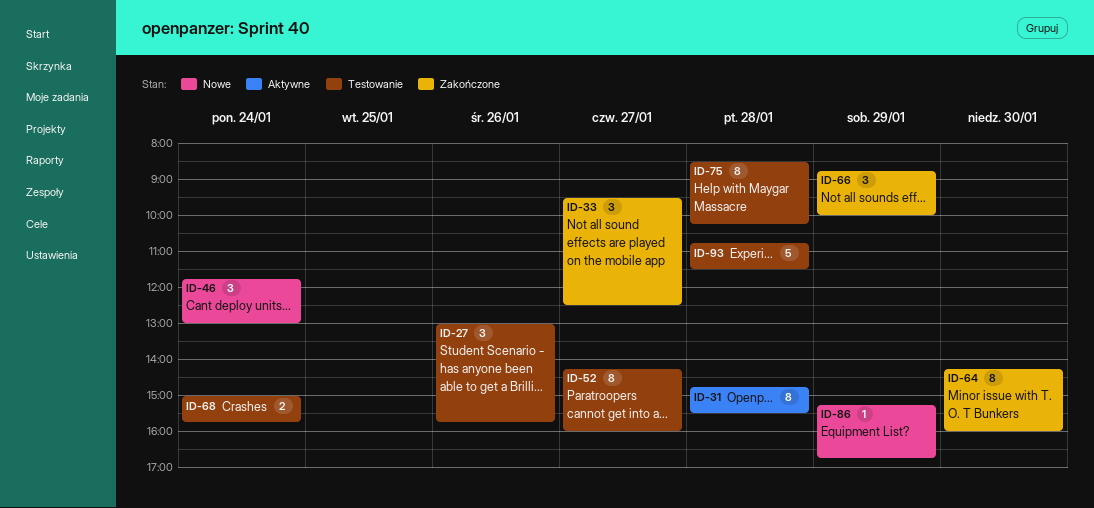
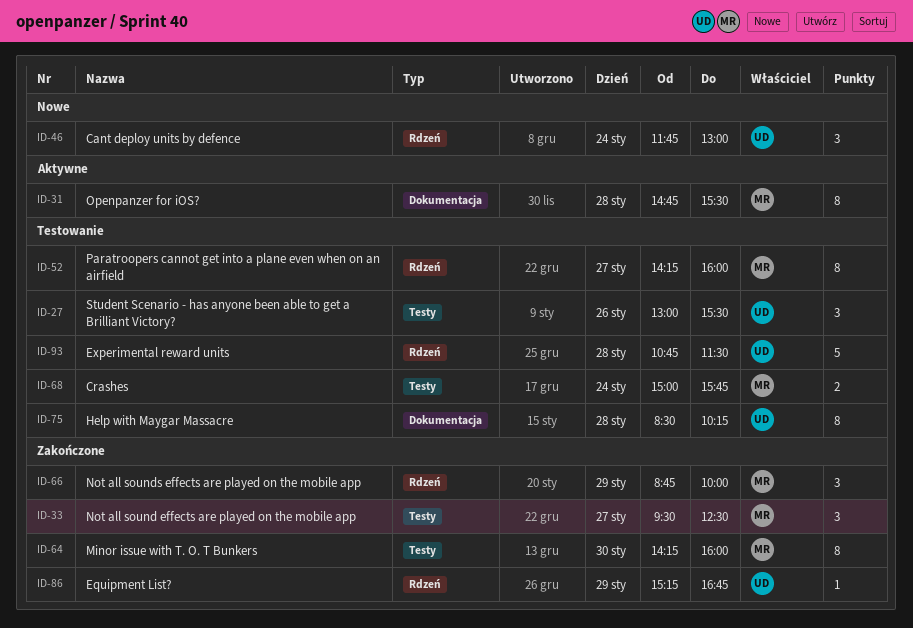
ID-27, ends: 15:45 -> 15:30
ID-86, status: Nowe -> Zakończone

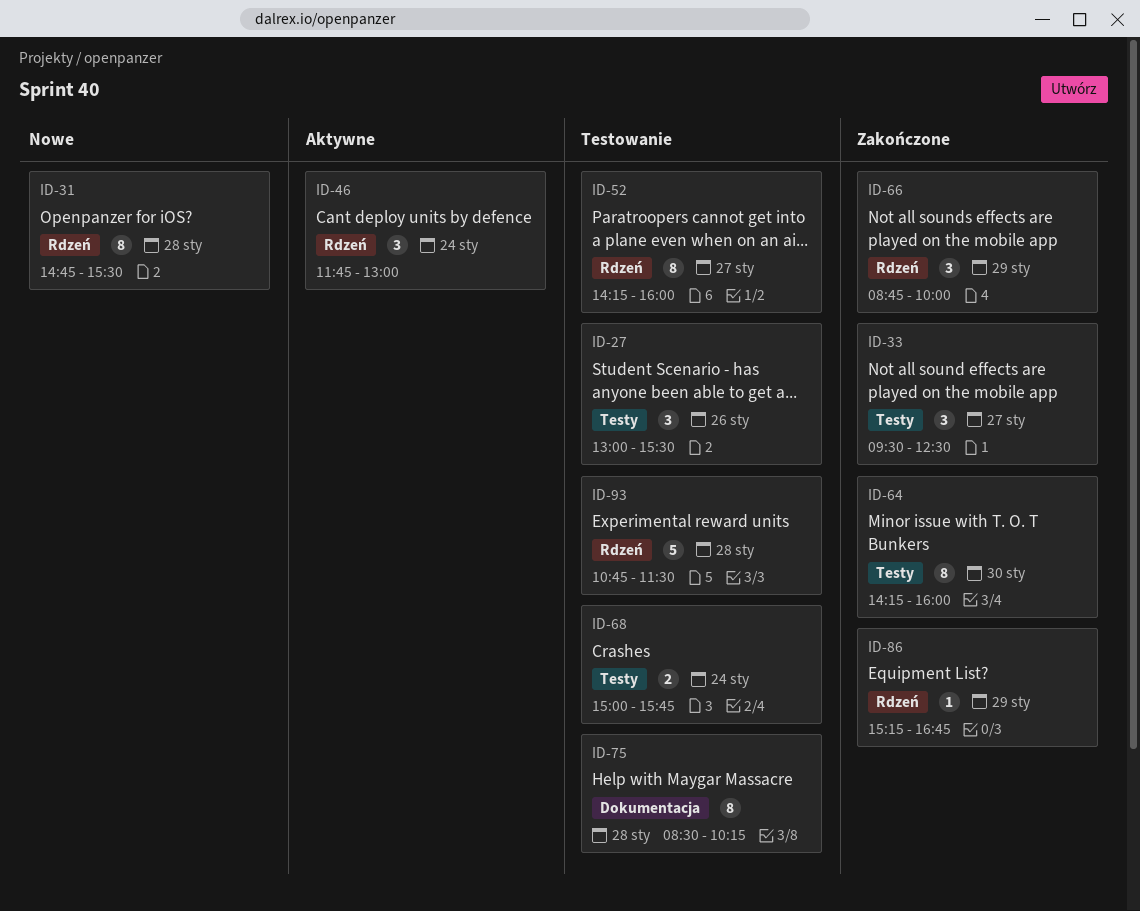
ID-31, status: Aktywne -> Nowe
ID-31, label: Dokumentacja -> Rdzeń
ID-46, status: Nowe -> Aktywne

